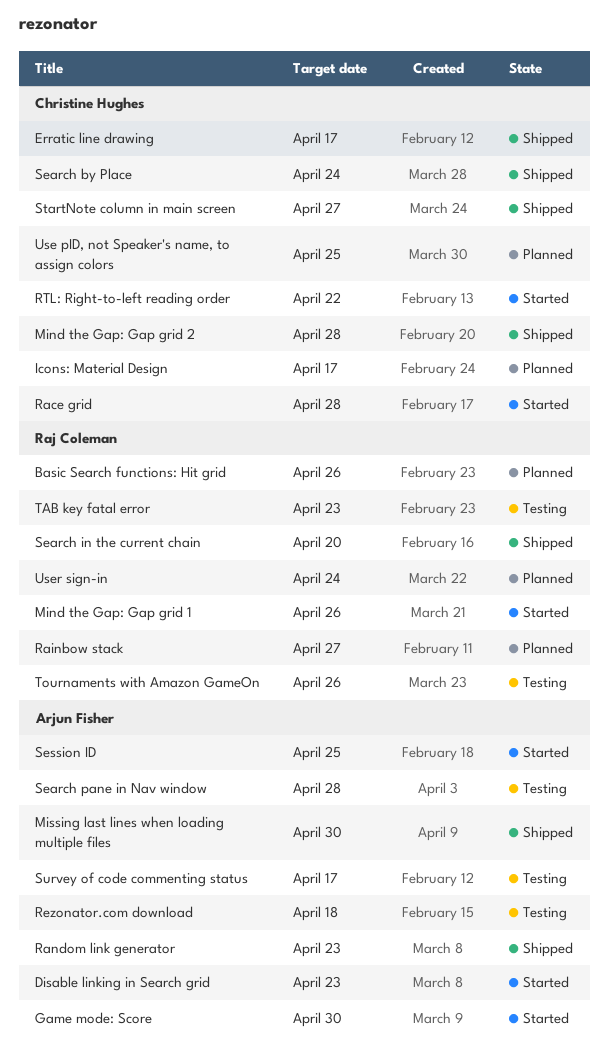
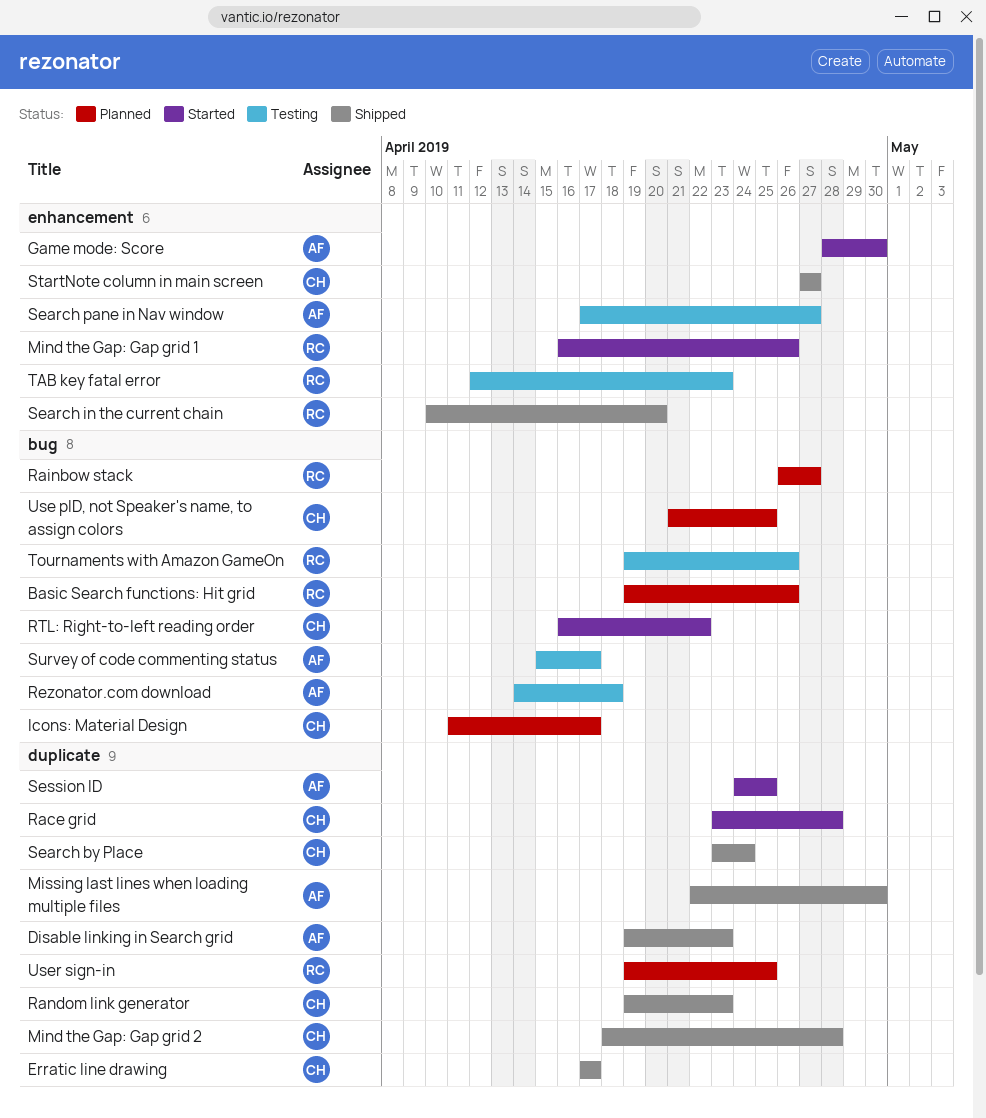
Disable linking in Search grid, status: Started -> Shipped
Random link generator, owner: Arjun Fisher -> Christine Hughes
Search pane in Nav window, due: Apr 28 -> Apr 27
User sign-in, due: Apr 24 -> Apr 25

